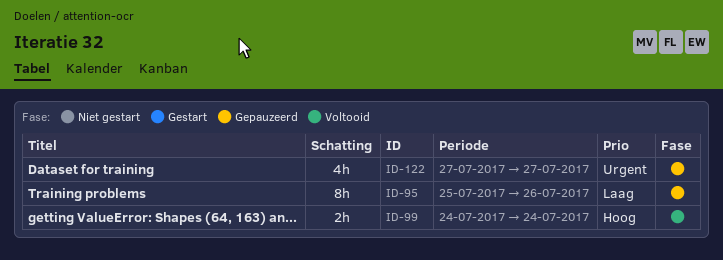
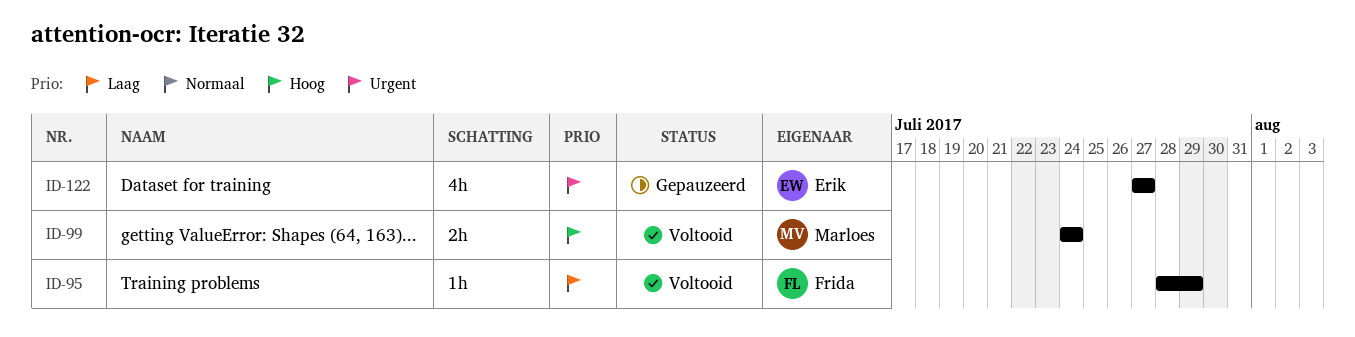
ID-95, status: Gepauzeerd -> Voltooid
ID-95, estimate: 8h -> 1h
ID-95, start: Jul 25 -> Jul 28
ID-95, due: Jul 26 -> Jul 29

